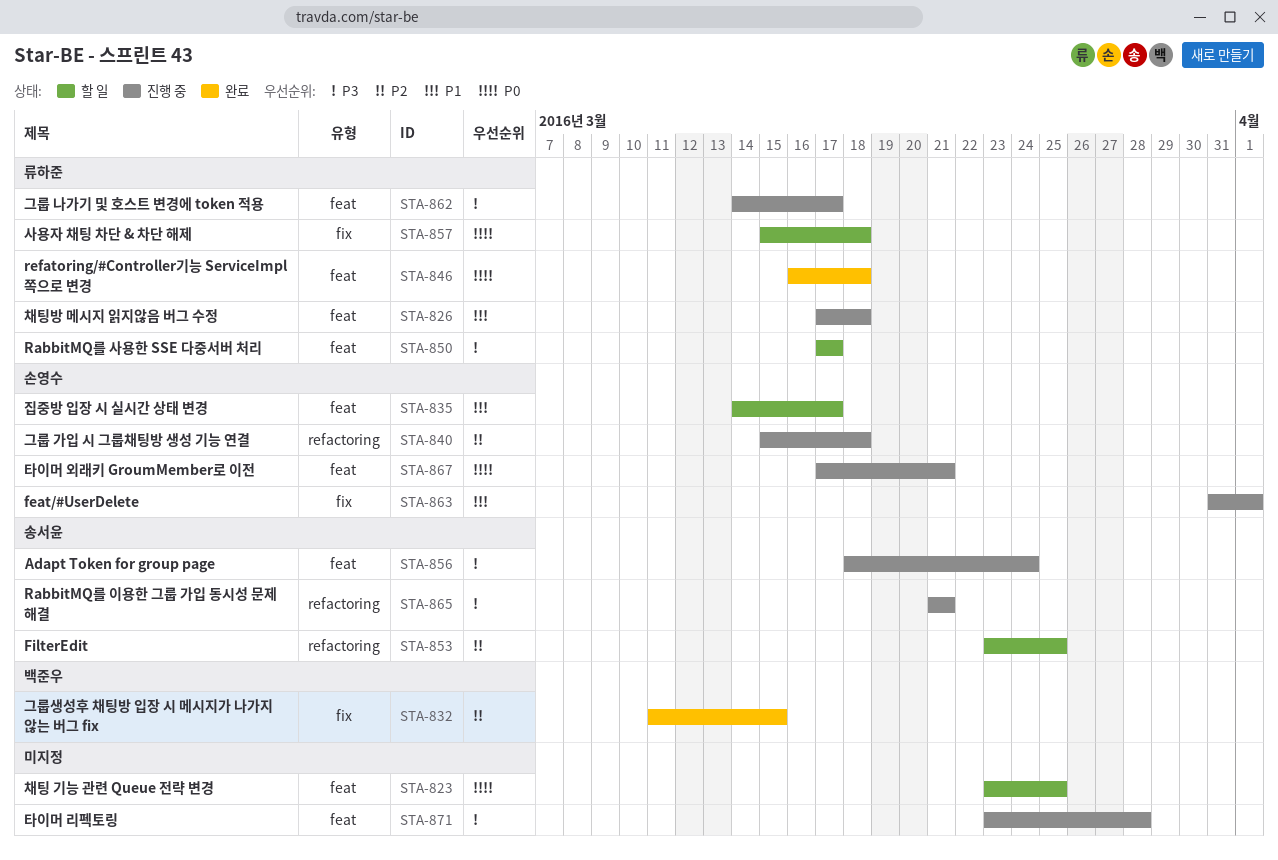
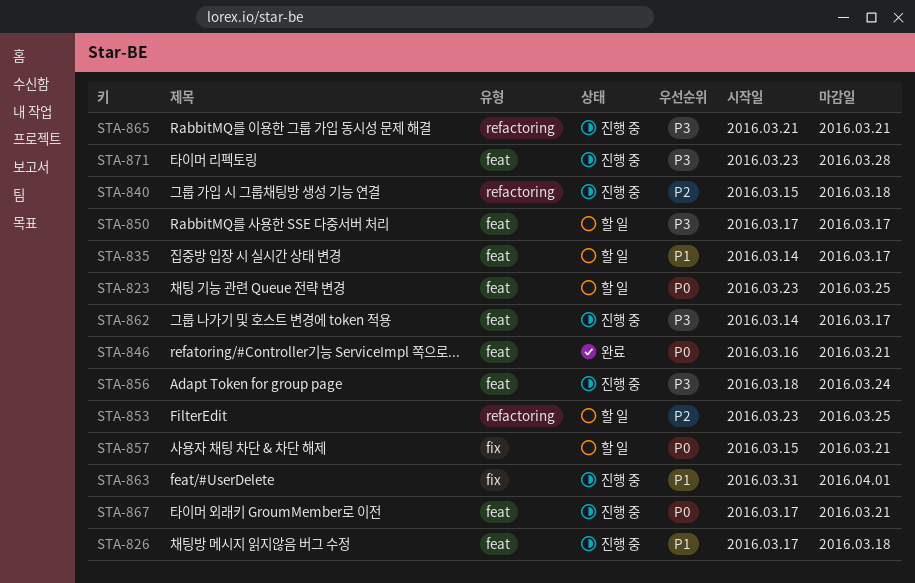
STA-832: present -> none
STA-846, due: Mar 18 -> Mar 21
STA-857, due: Mar 18 -> Mar 21

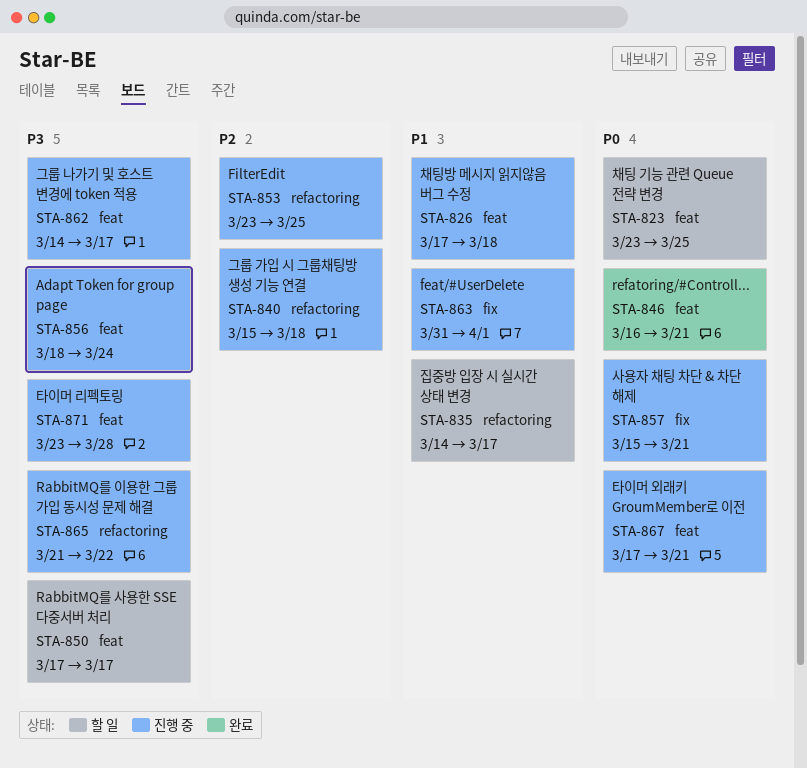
STA-835, label: feat -> refactoring
STA-853, status: 할 일 -> 진행 중
STA-857, status: 할 일 -> 진행 중
STA-865, due: Mar 21 -> Mar 22

